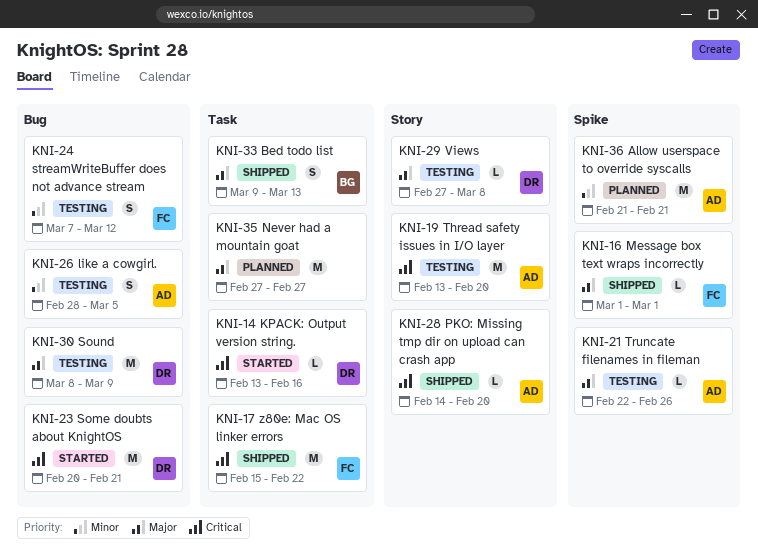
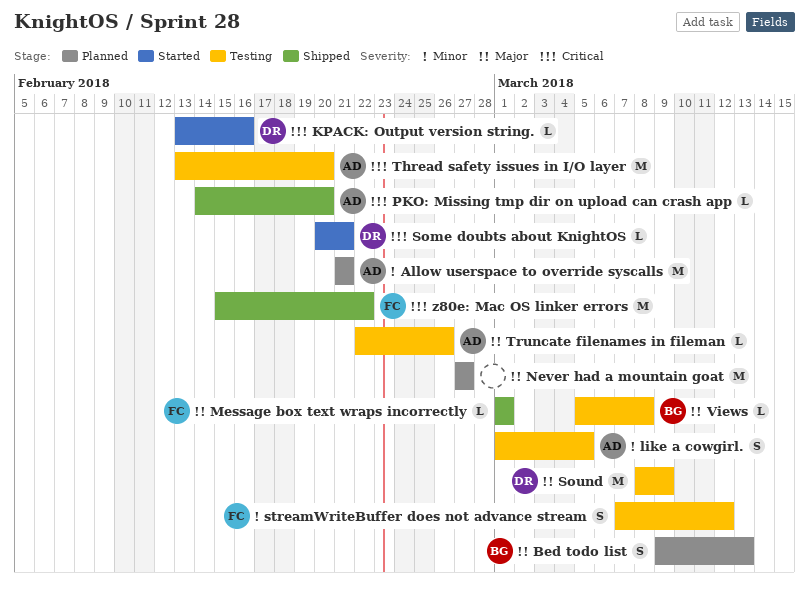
Bed todo list, status: Shipped -> Planned
like a cowgirl., start: Feb 28 -> Mar 1
Some doubts about KnightOS, estimate: M -> L
Views, owner: DR -> BG
Views, start: Feb 27 -> Mar 5

